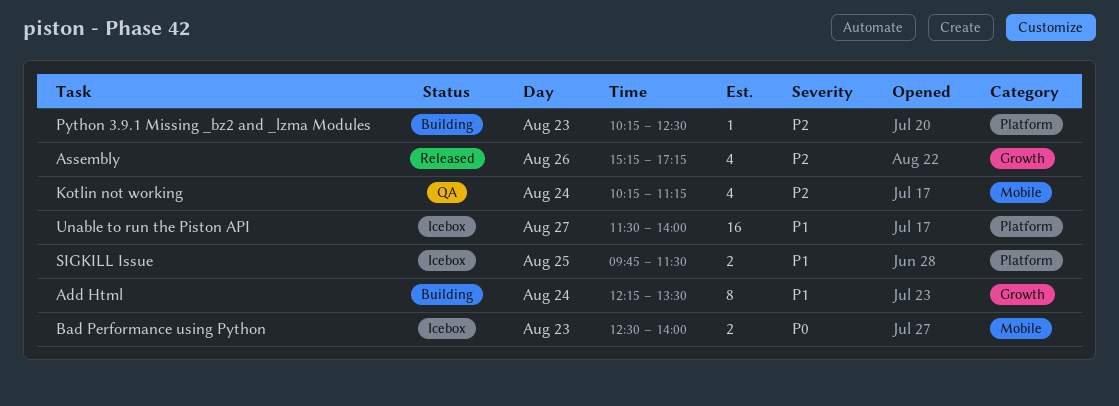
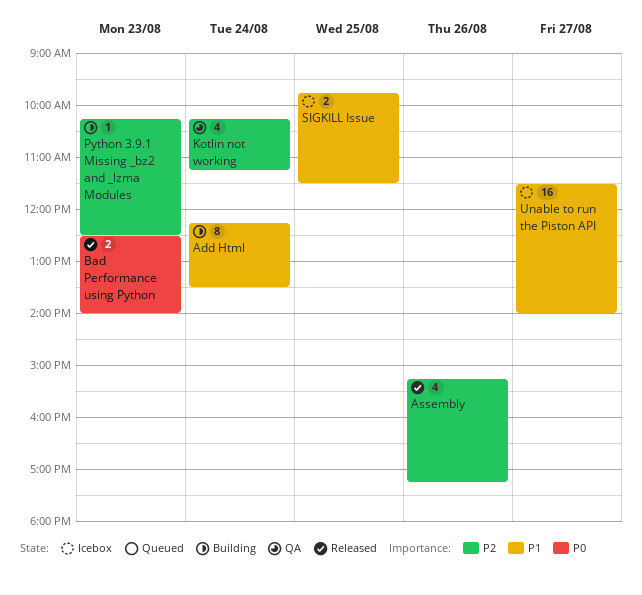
Bad Performance using Python, status: Icebox -> Released

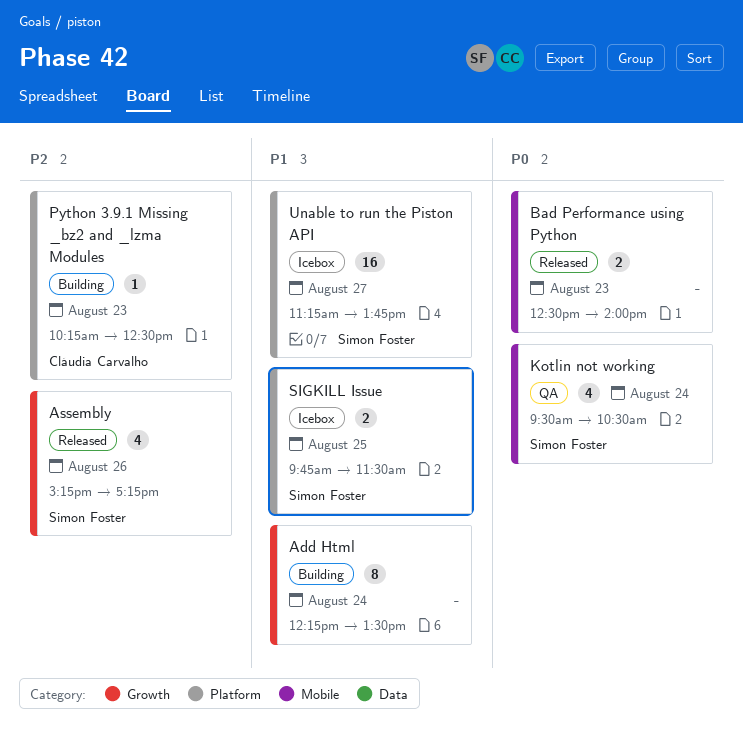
Kotlin not working, priority: P2 -> P0
Kotlin not working, begins: 10:15 -> 09:30
Kotlin not working, ends: 11:15 -> 10:30
Unable to run the Piston API, begins: 11:30 -> 11:15
Unable to run the Piston API, ends: 14:00 -> 13:45

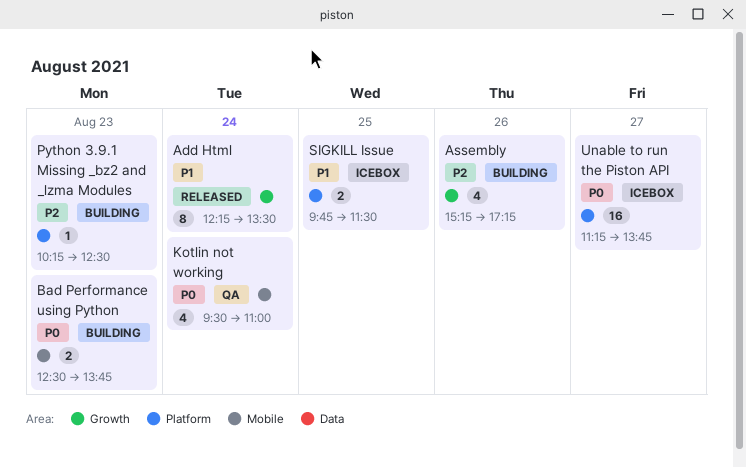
Add Html, status: Building -> Released
Assembly, status: Released -> Building
Bad Performance using Python, status: Released -> Building
Bad Performance using Python, ends: 14:00 -> 13:45
Kotlin not working, ends: 10:30 -> 11:00
Unable to run the Piston API, priority: P1 -> P0

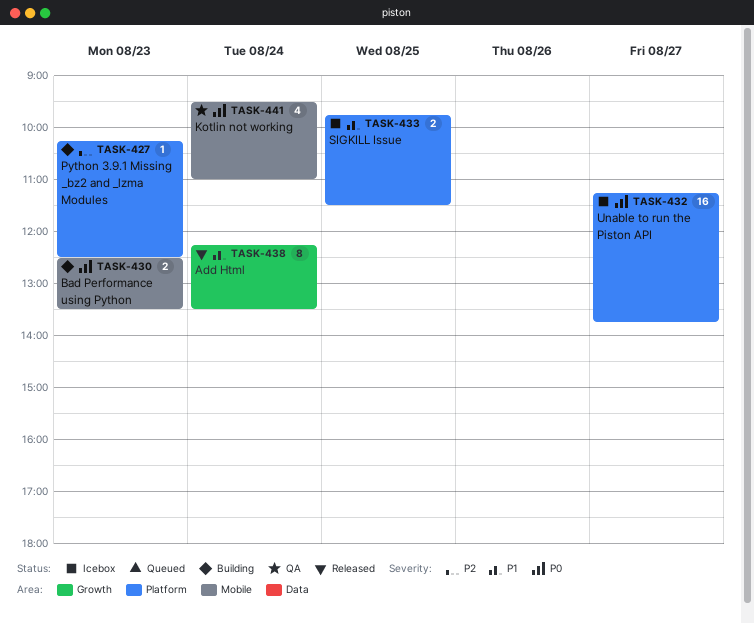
Assembly: present -> none
Bad Performance using Python, ends: 13:45 -> 13:30

